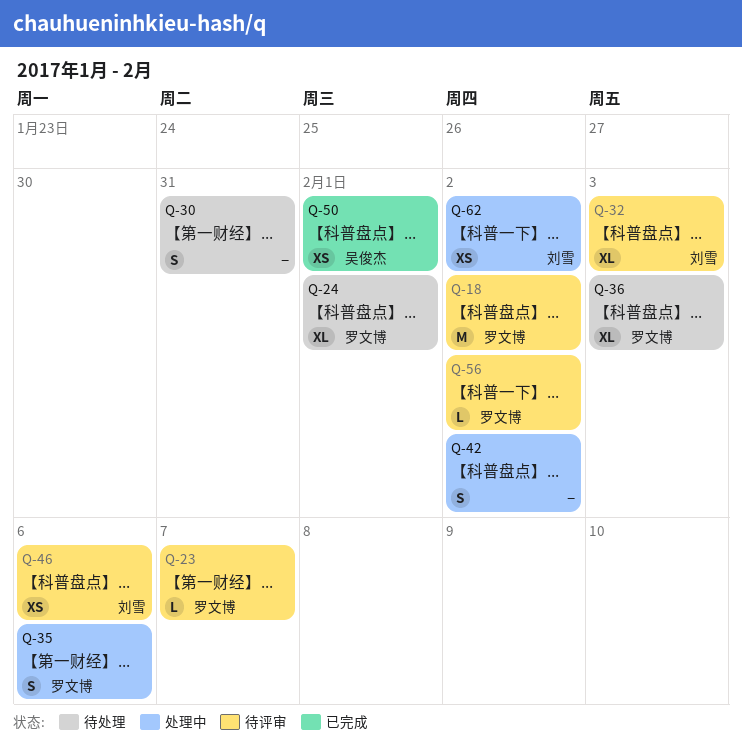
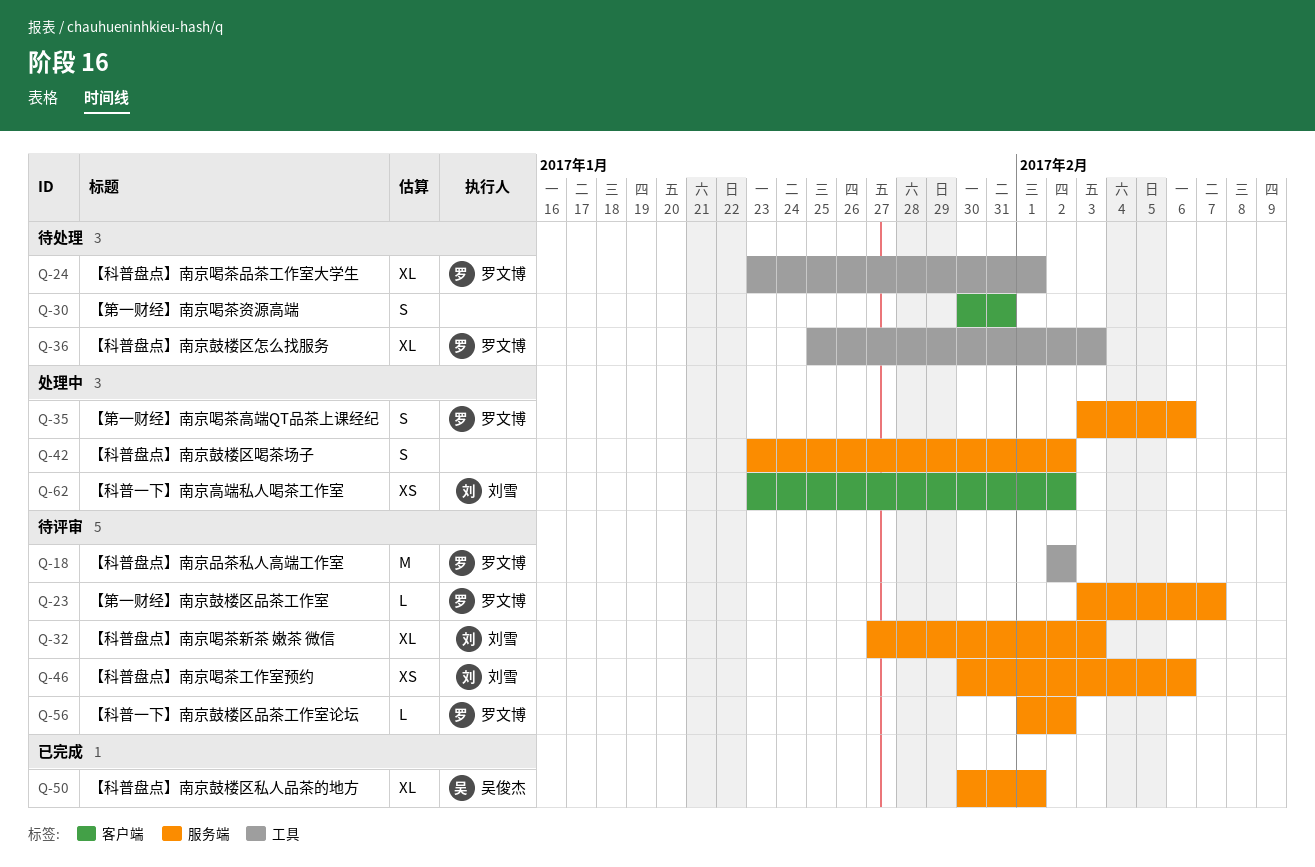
Q-50, estimate: XS -> XL

